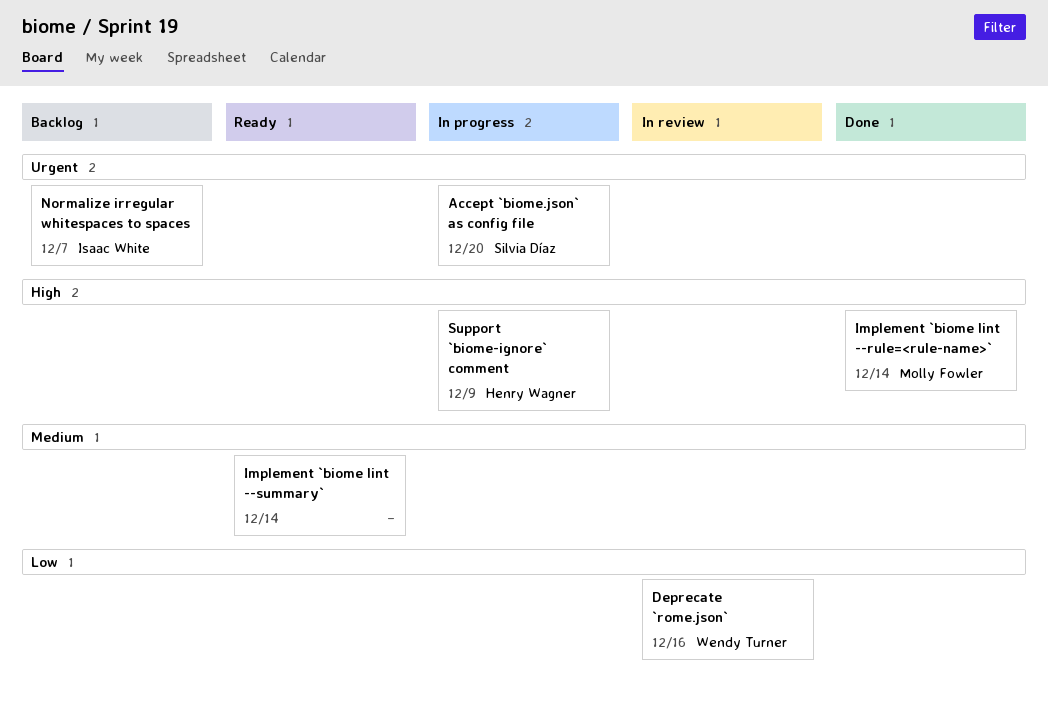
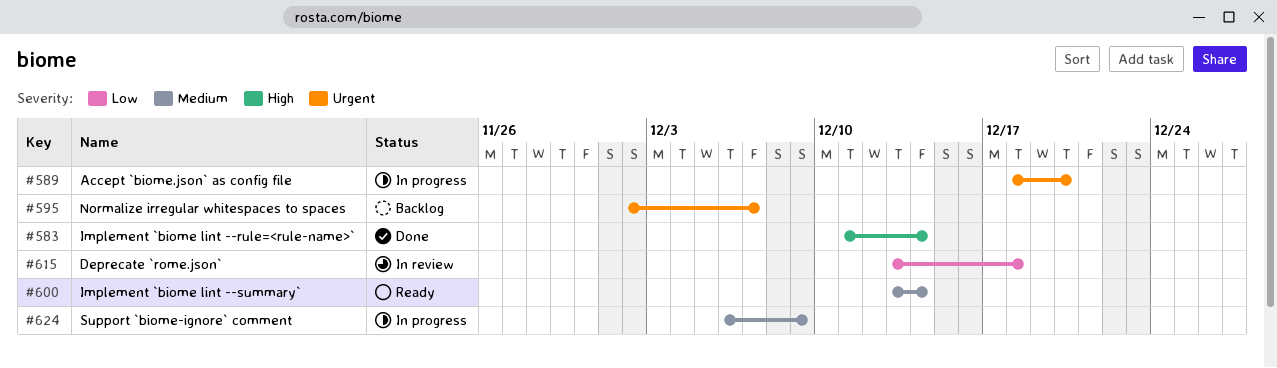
Deprecate `rome.json`, due: Dec 16 -> Dec 18
Support `biome-ignore` comment, priority: High -> Medium

